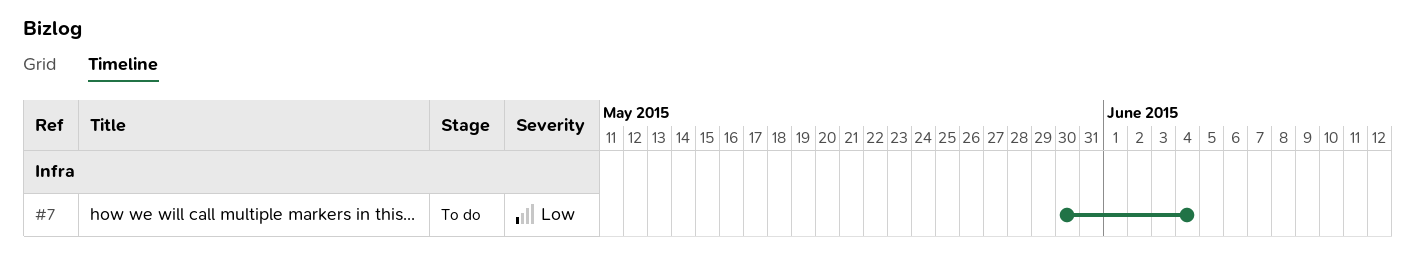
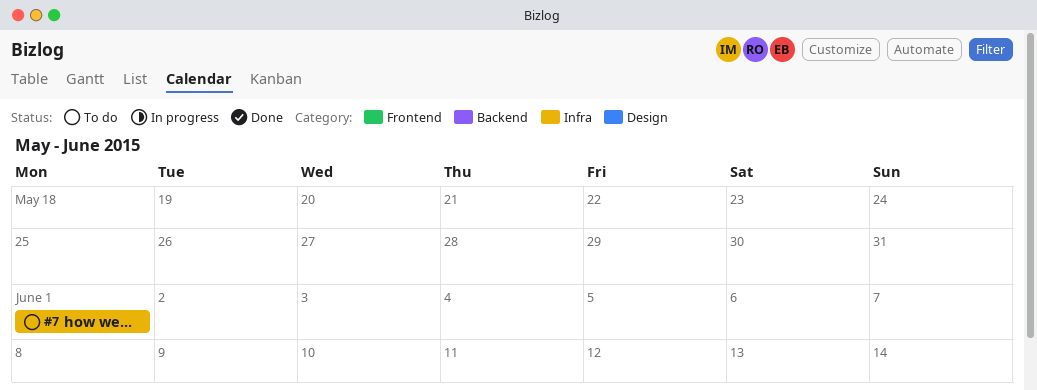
#7, start: May 30 -> Jun 1
#7, due: Jun 4 -> Jun 1

